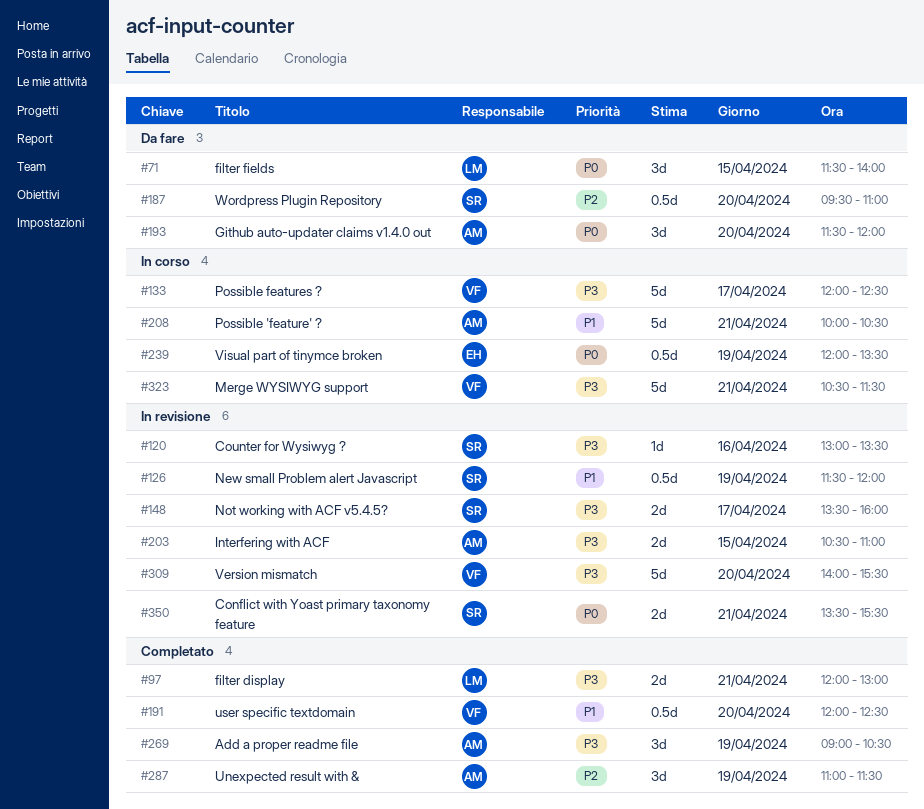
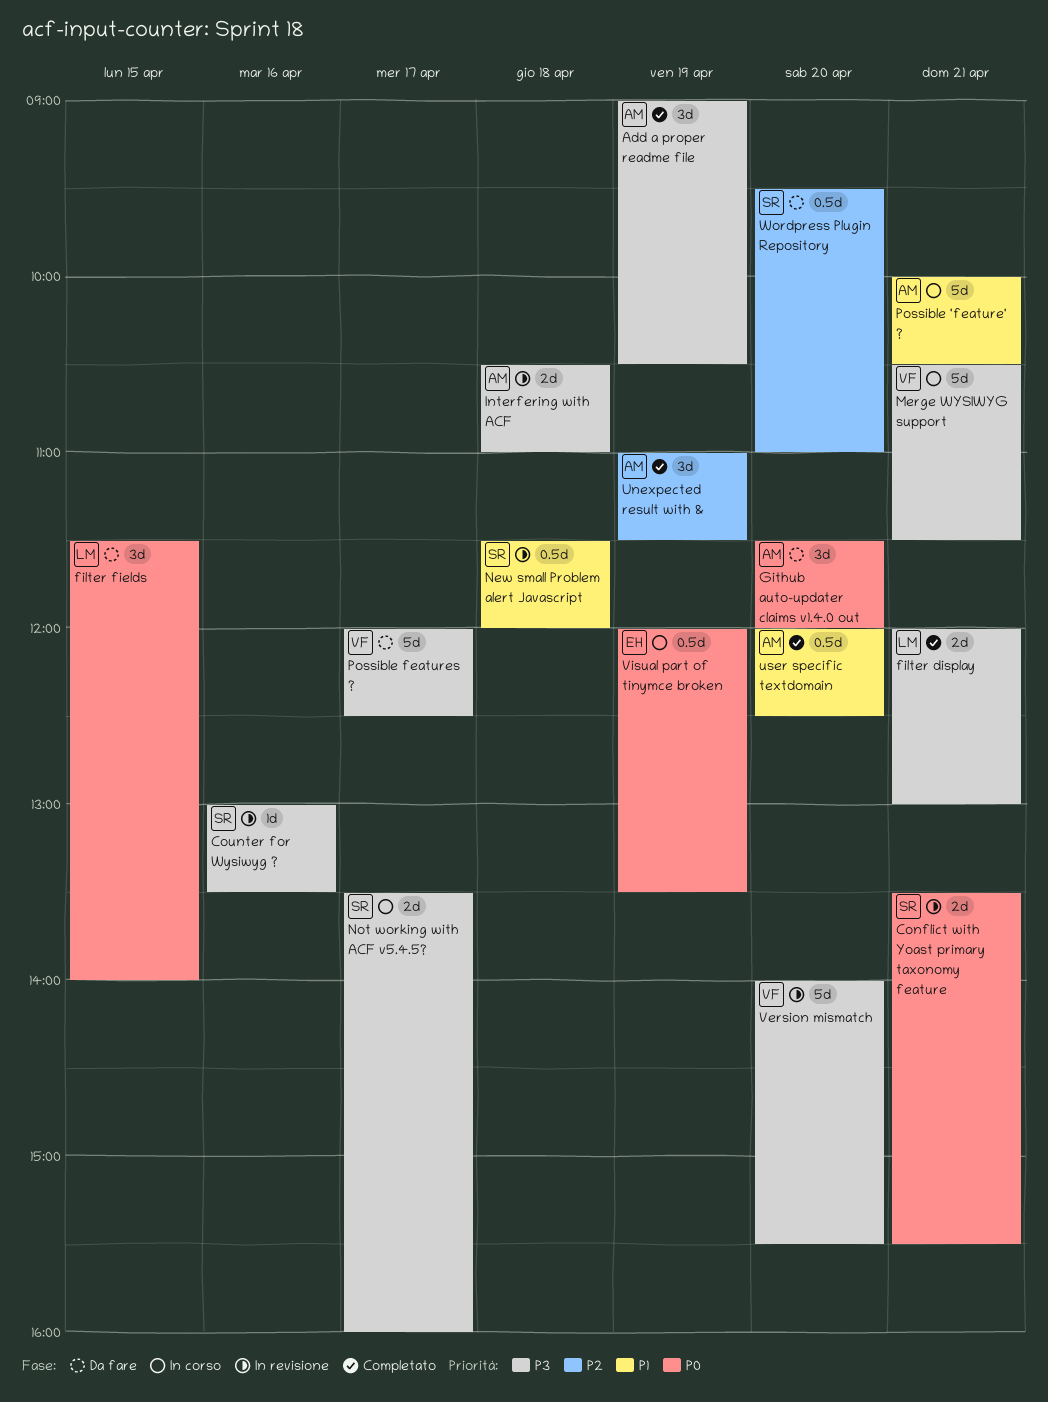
Interfering with ACF, day: Apr 15 -> Apr 18
New small Problem alert Javascript, day: Apr 19 -> Apr 18
Not working with ACF v5.4.5?, status: In revisione -> In corso
Possible features ?, status: In corso -> Da fare
user specific textdomain, owner: VF -> AM

